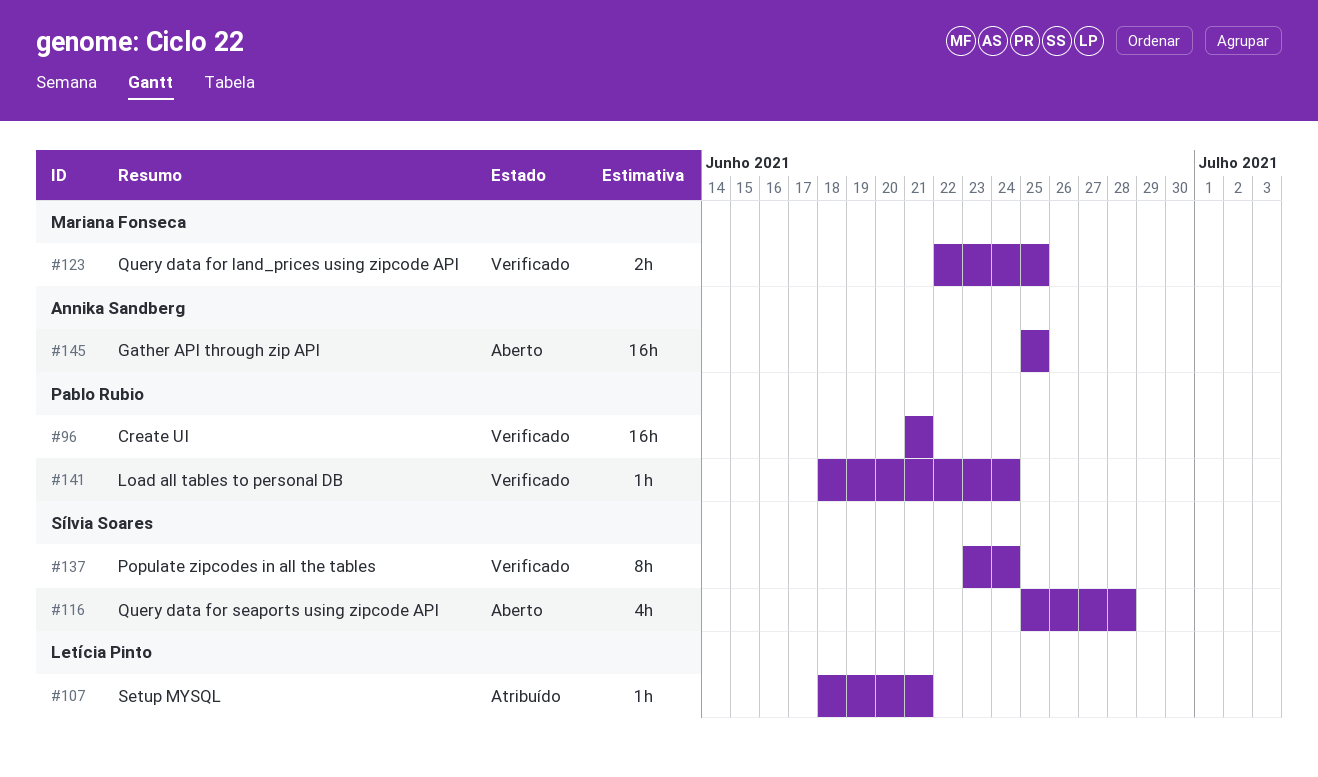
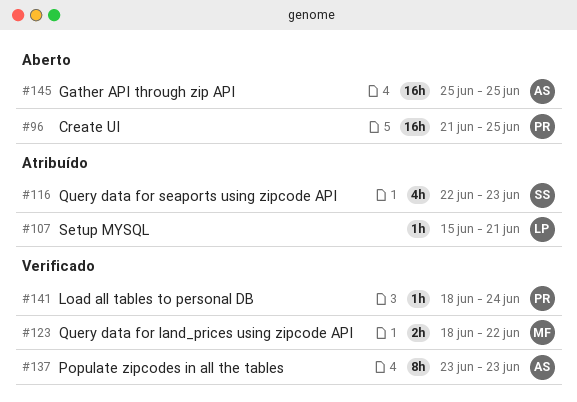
#96, status: Verificado -> Aberto
#96, due: Jun 21 -> Jun 25
#107, start: Jun 18 -> Jun 15
#116, status: Aberto -> Atribuído
#116, start: Jun 25 -> Jun 22
#116, due: Jun 28 -> Jun 23
#123, start: Jun 22 -> Jun 18
#123, due: Jun 25 -> Jun 22
#137, owner: Sílvia Soares -> Annika Sandberg
#137, due: Jun 24 -> Jun 23

